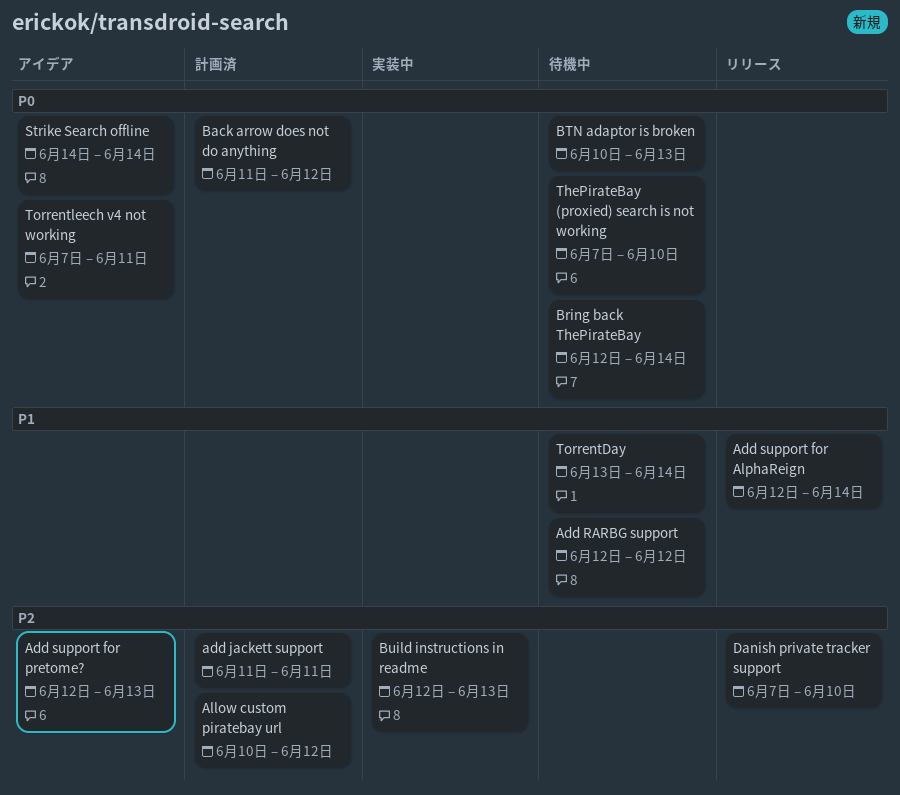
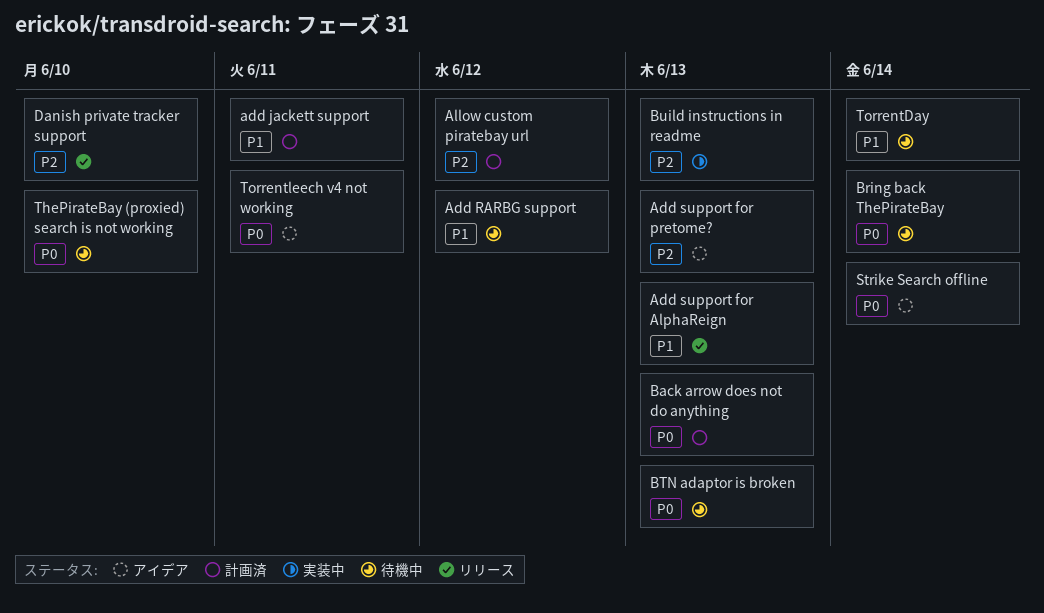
add jackett support, priority: P2 -> P1
Add support for AlphaReign, due: Jun 14 -> Jun 13
Back arrow does not do anything, due: Jun 12 -> Jun 13

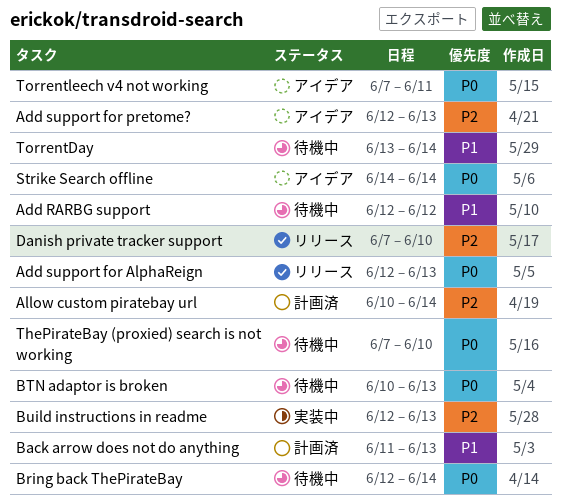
add jackett support: present -> none
Add support for AlphaReign, priority: P1 -> P0
Allow custom piratebay url, due: Jun 12 -> Jun 14
Back arrow does not do anything, priority: P0 -> P1

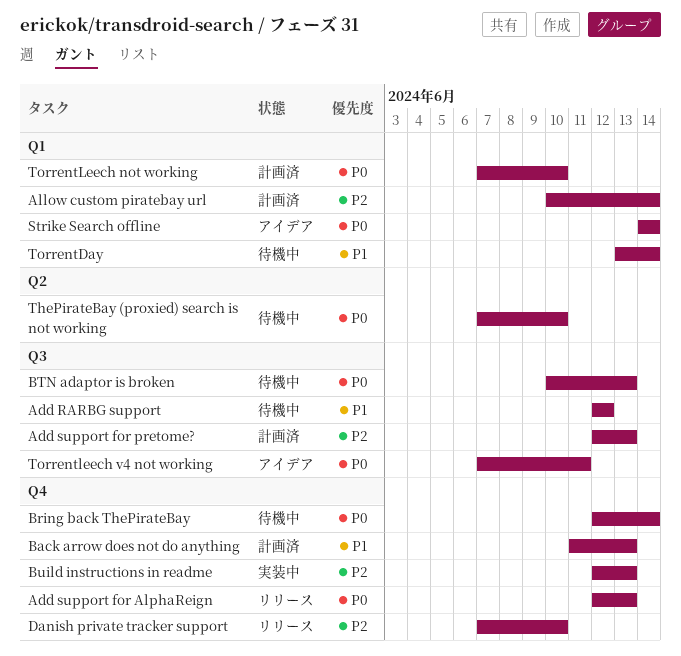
Add support for pretome?, status: アイデア -> 計画済
TorrentLeech not working: none -> present

